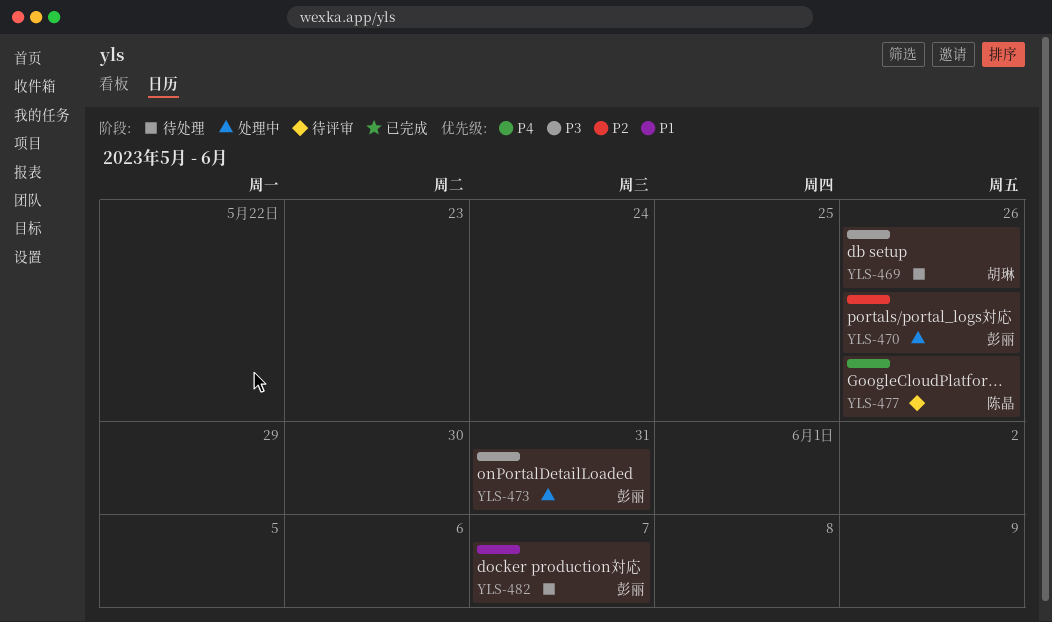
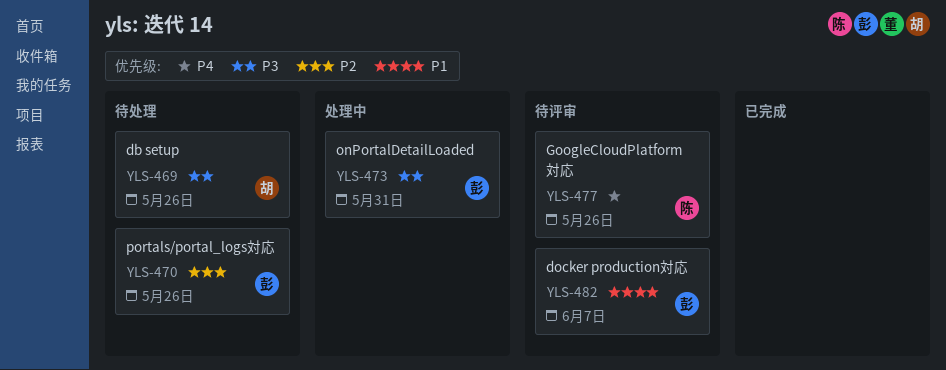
YLS-470, status: 处理中 -> 待处理
YLS-482, status: 待处理 -> 待评审

